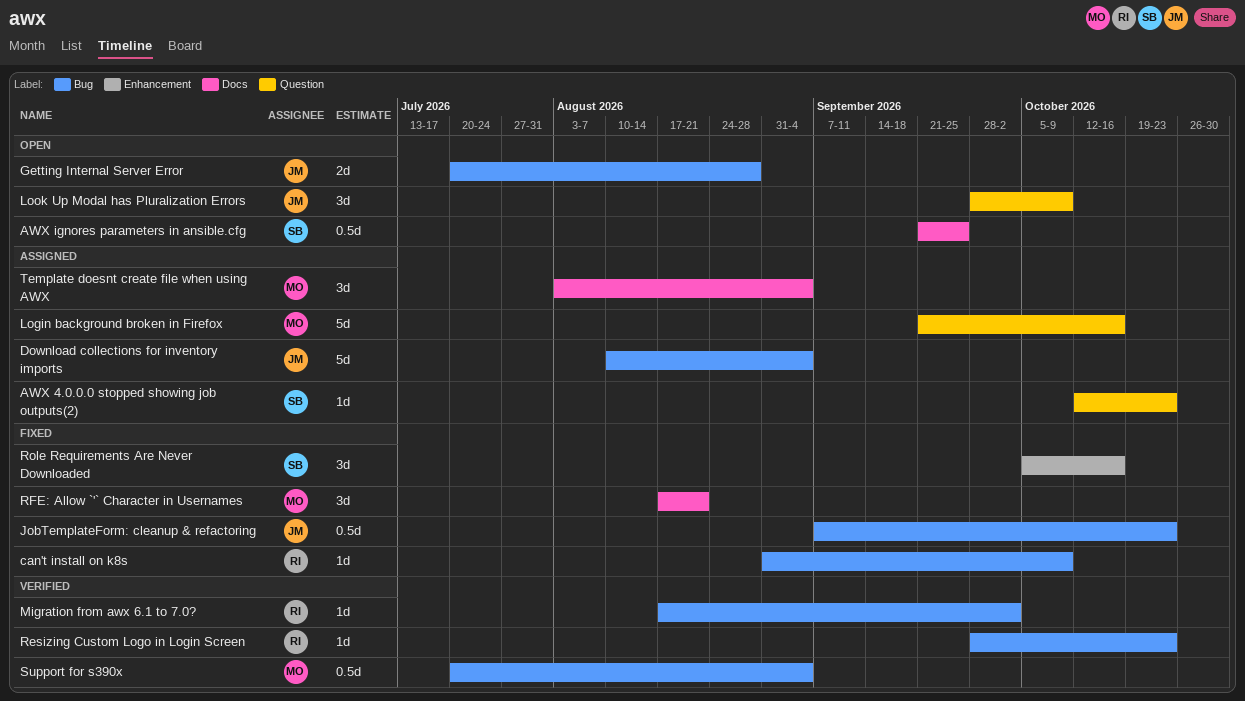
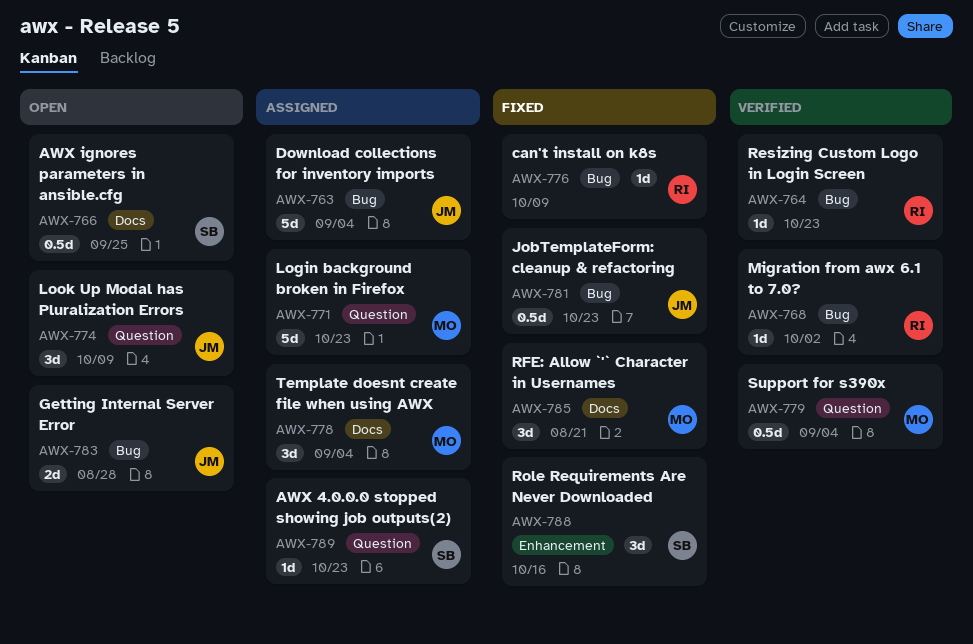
Login background broken in Firefox, due: Oct 16 -> Oct 23
Support for s390x, label: Bug -> Question

